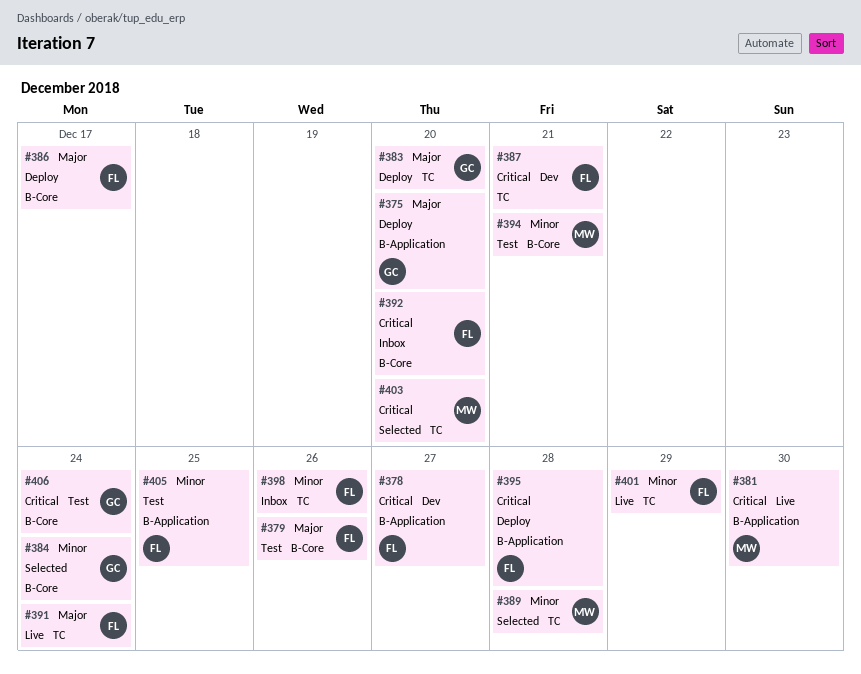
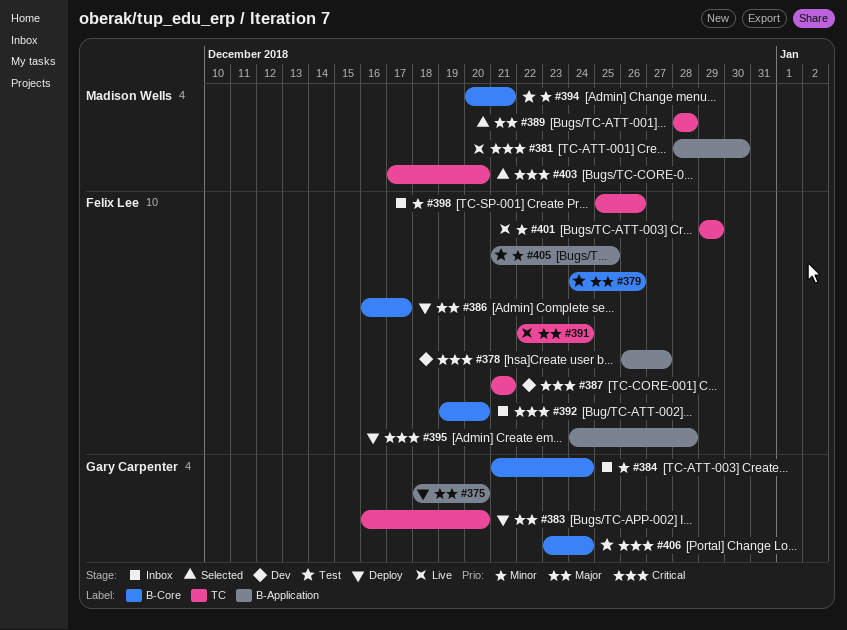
#384, status: Selected -> Inbox
#389, priority: Minor -> Major

